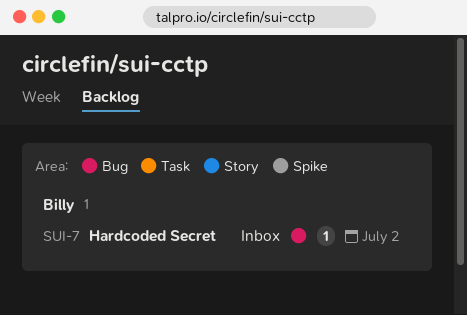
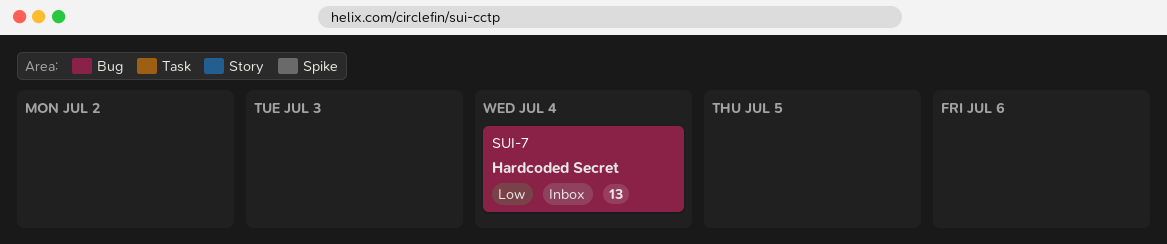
SUI-7, estimate: 1 -> 13
SUI-7, due: Jul 2 -> Jul 4

